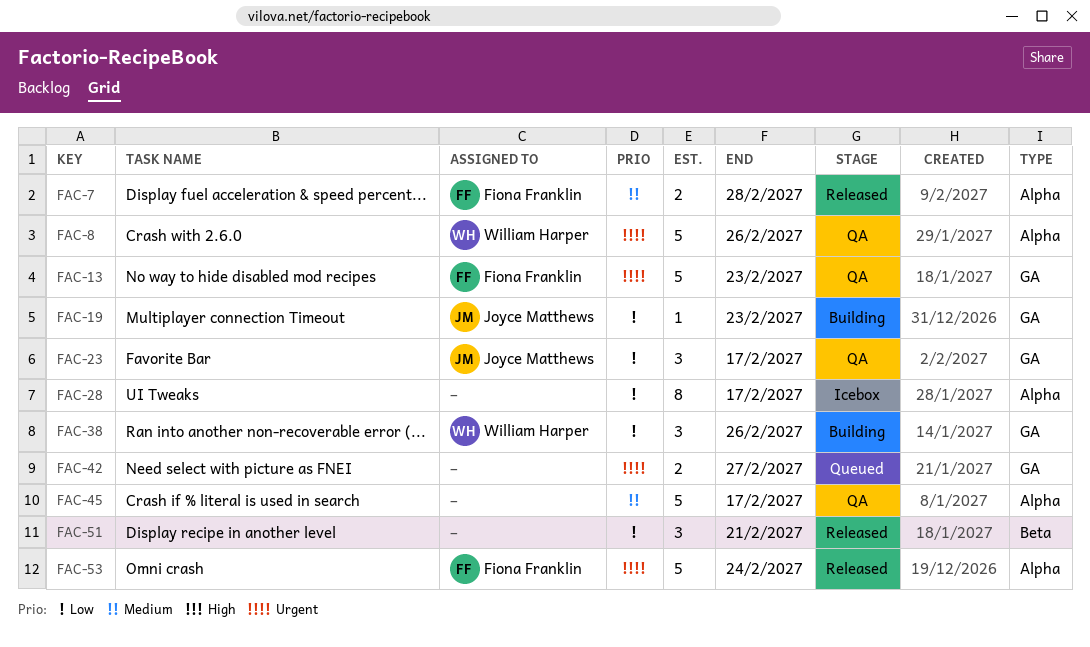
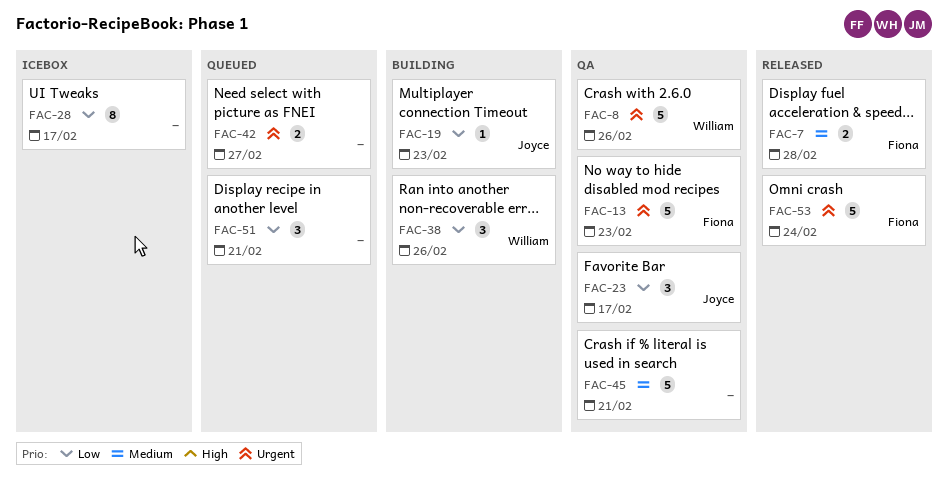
FAC-45, due: Feb 17 -> Feb 21
FAC-51, status: Released -> Queued

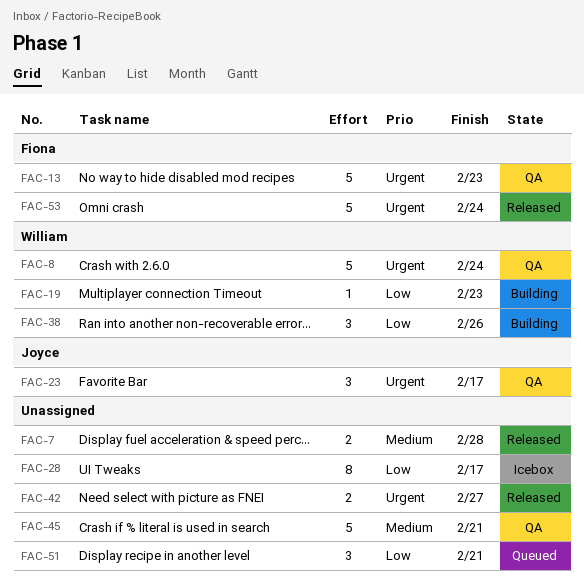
FAC-7, owner: Fiona -> none
FAC-8, due: Feb 26 -> Feb 24
FAC-19, owner: Joyce -> William
FAC-23, priority: Low -> Urgent
FAC-42, status: Queued -> Released

